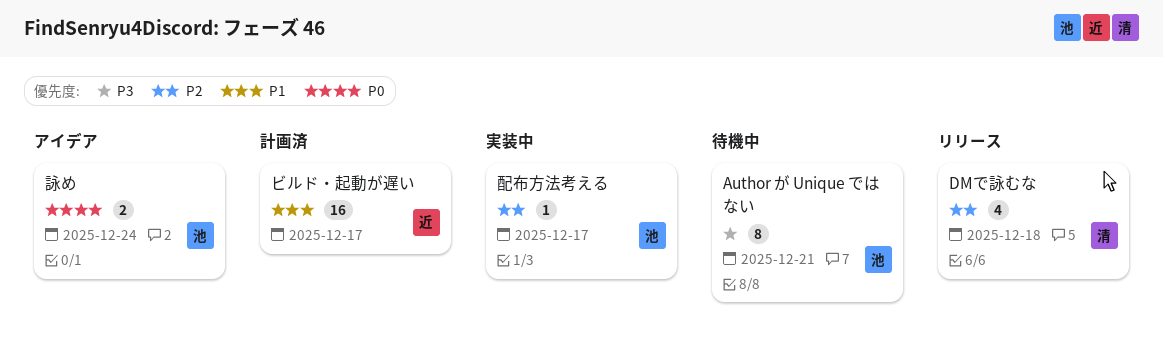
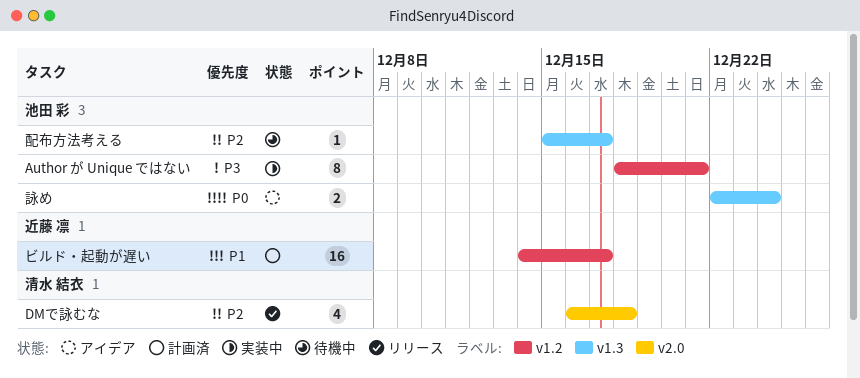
Author が Unique ではない, status: 待機中 -> 実装中
配布方法考える, status: 実装中 -> 待機中

